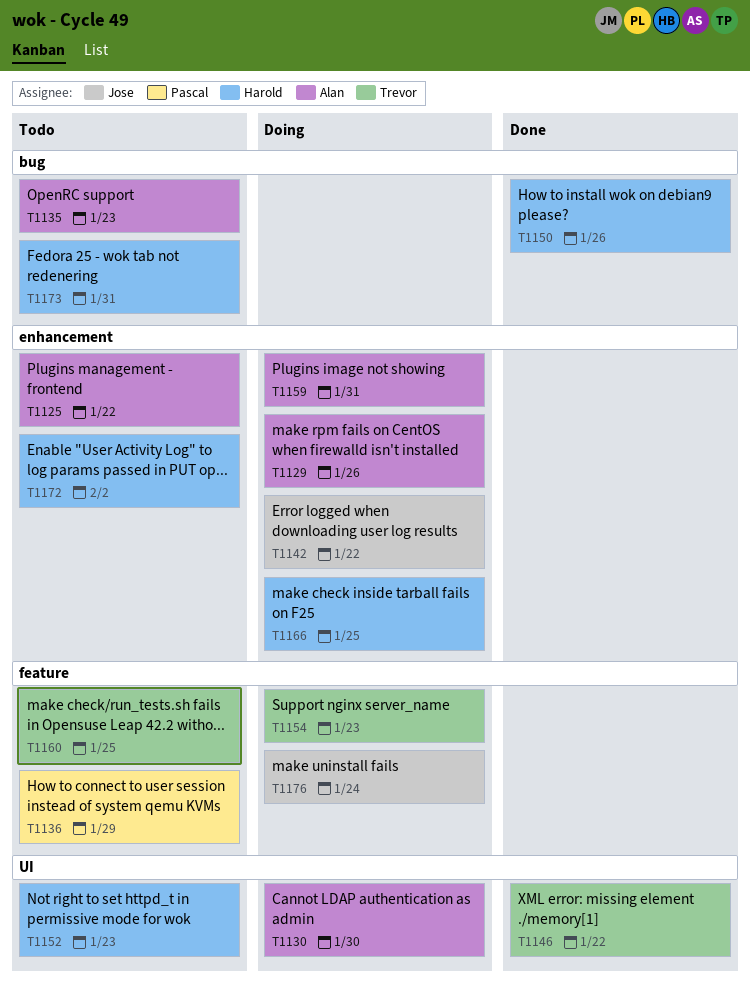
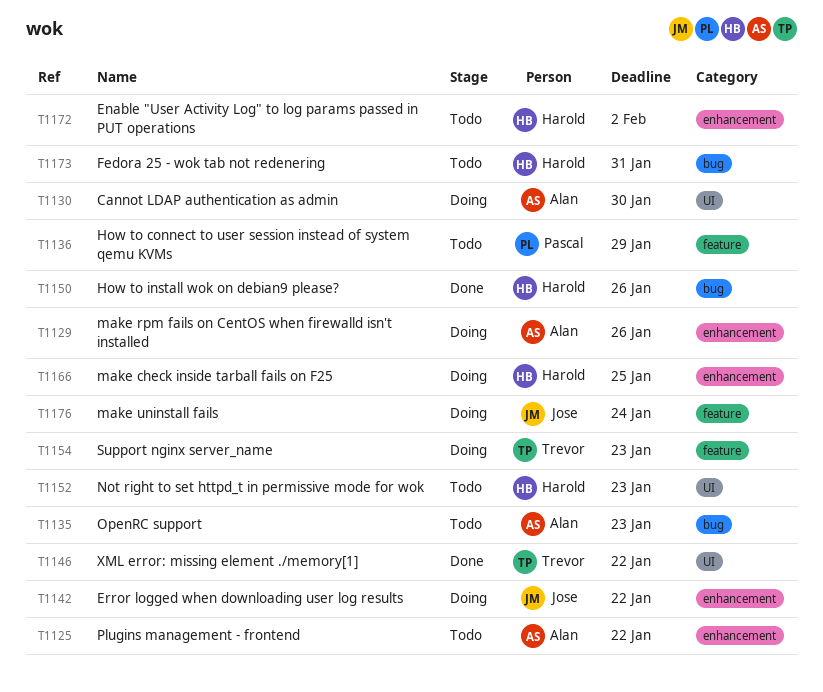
T1159: present -> none
T1160: present -> none

